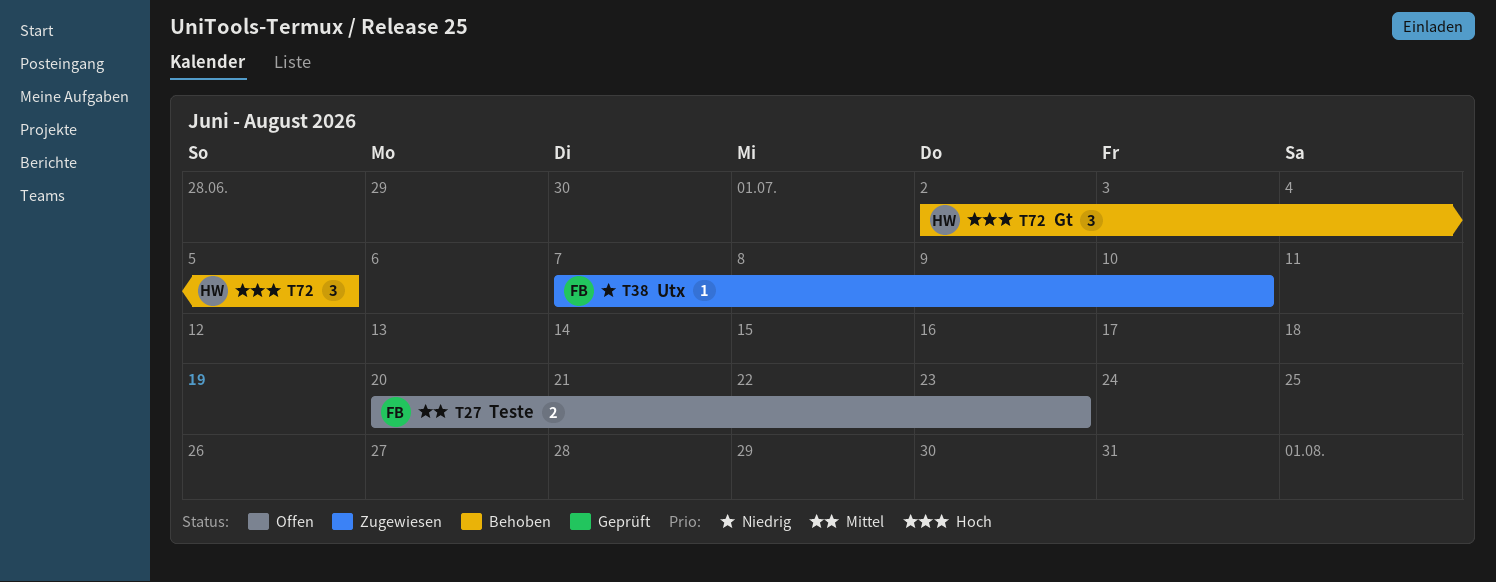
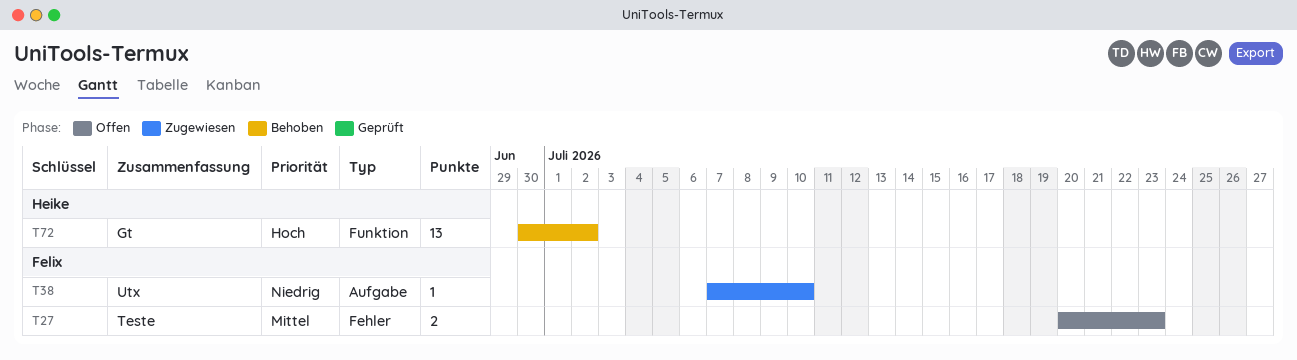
T72, estimate: 3 -> 13
T72, start: Jul 2 -> Jun 30
T72, due: Jul 5 -> Jul 2

